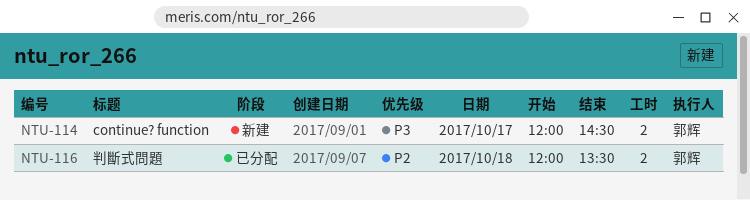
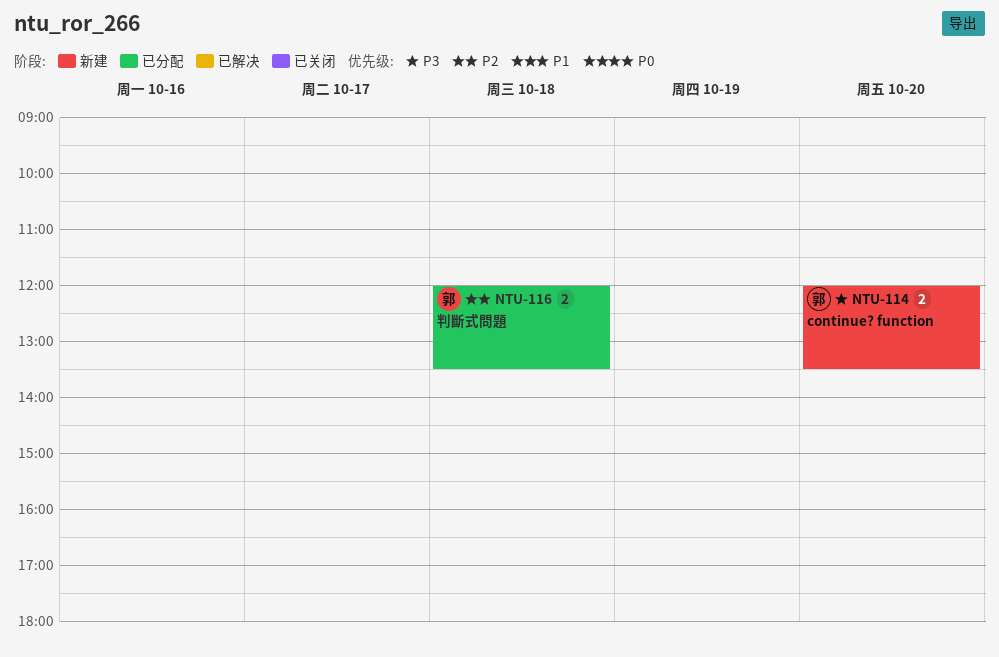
NTU-114, day: Oct 17 -> Oct 20
NTU-114, ends: 14:30 -> 13:30

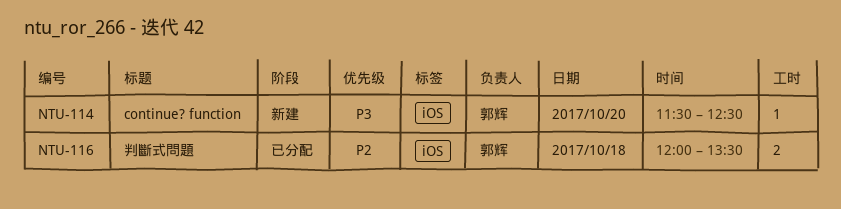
NTU-114, estimate: 2 -> 1
NTU-114, begins: 12:00 -> 11:30
NTU-114, ends: 13:30 -> 12:30

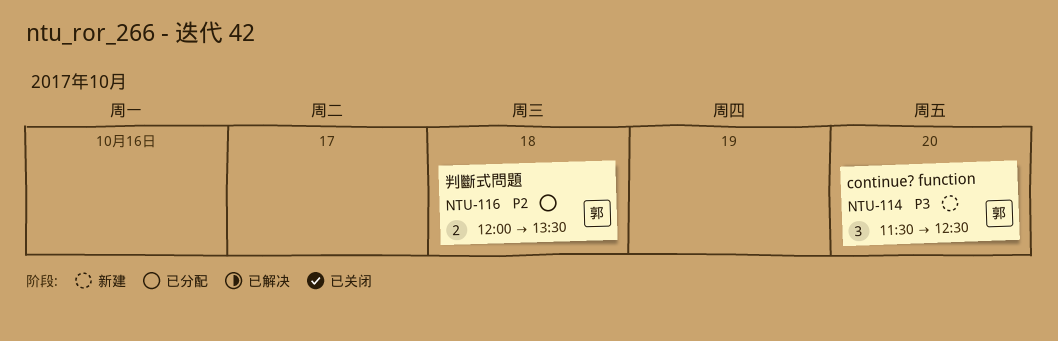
NTU-114, estimate: 1 -> 3

